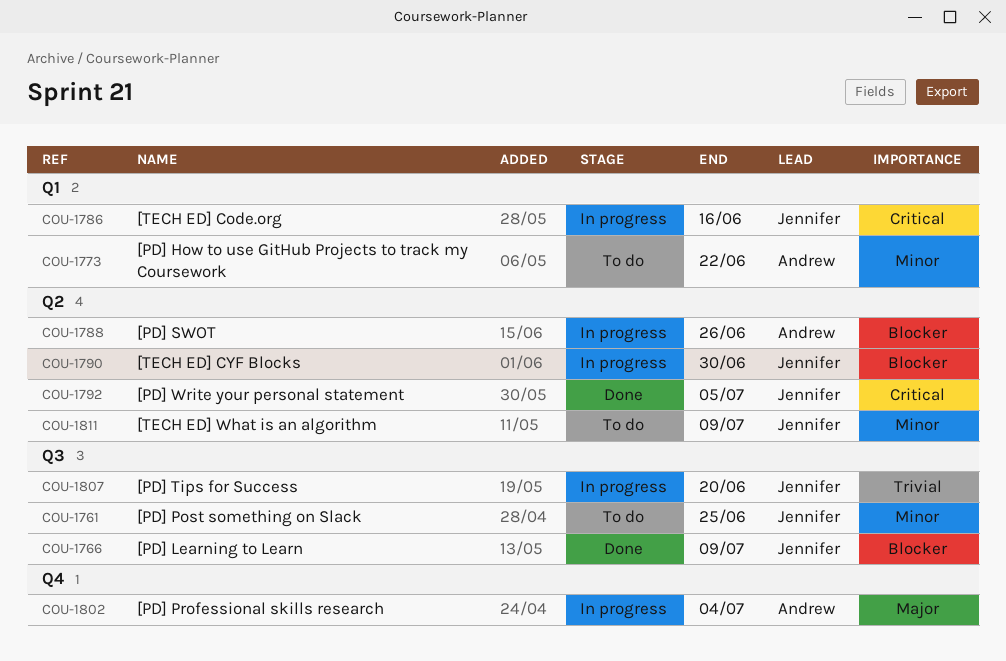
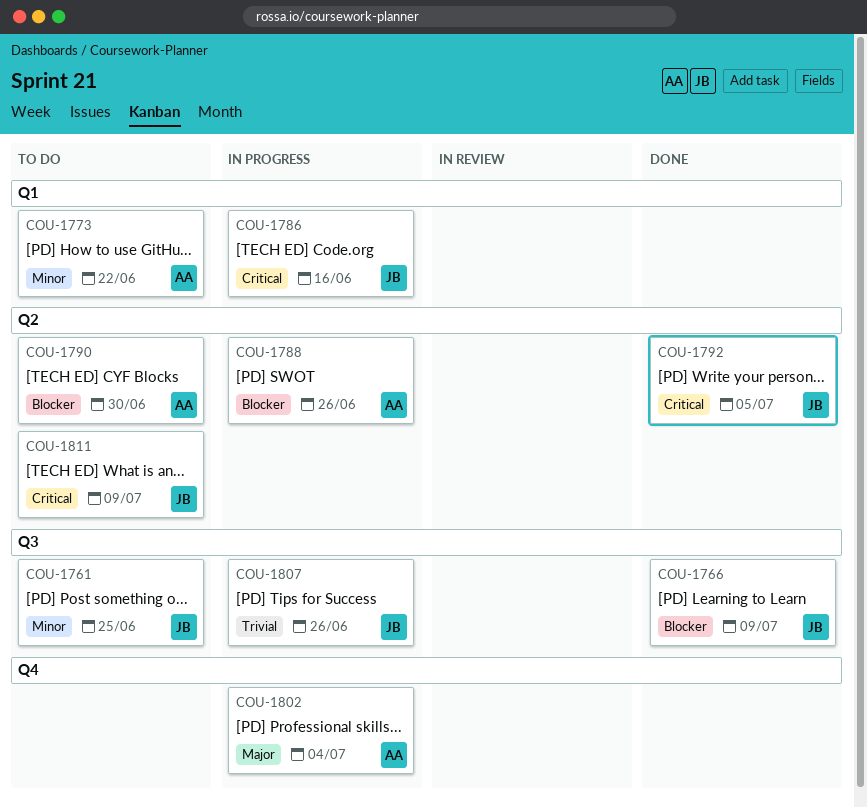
COU-1790, status: In progress -> To do
COU-1790, owner: Jennifer -> Andrew
COU-1807, due: Jun 20 -> Jun 26
COU-1811, priority: Minor -> Critical

